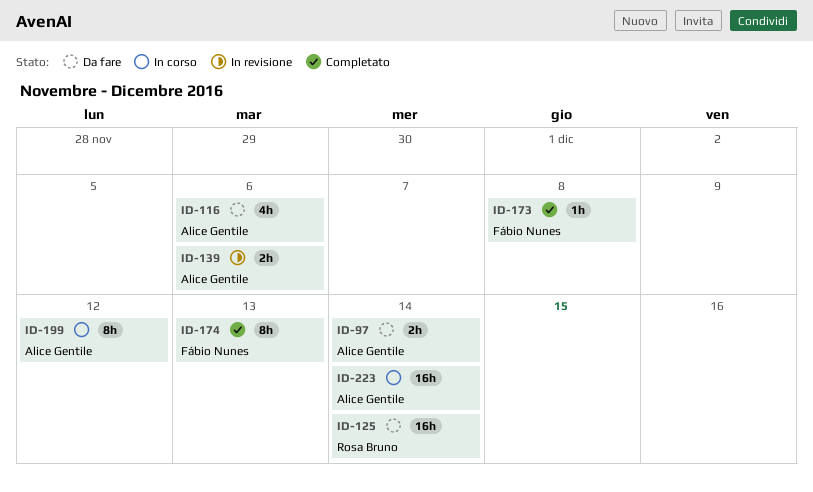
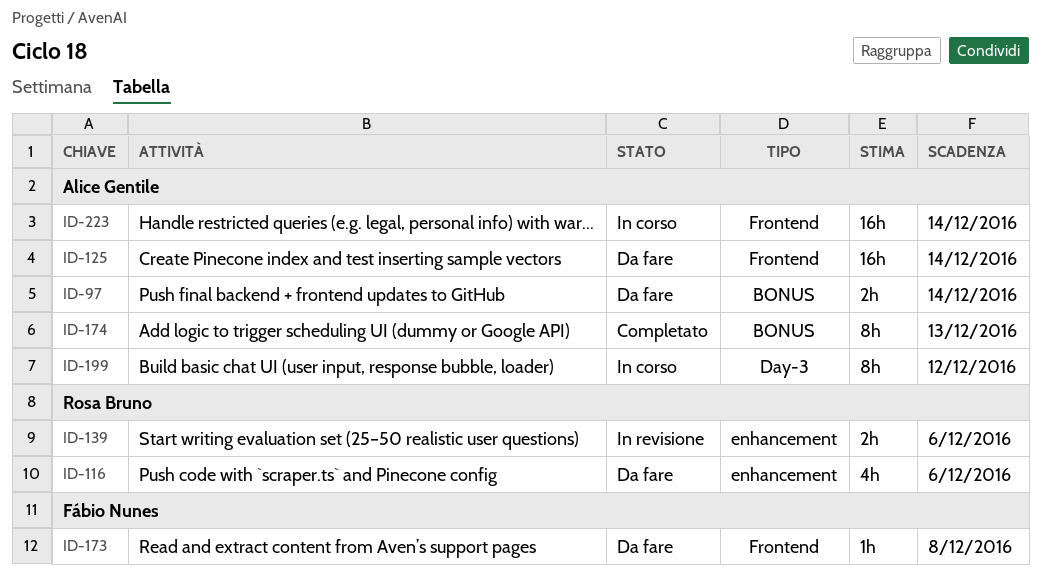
ID-116, owner: Alice Gentile -> Rosa Bruno
ID-125, owner: Rosa Bruno -> Alice Gentile
ID-139, owner: Alice Gentile -> Rosa Bruno
ID-173, status: Completato -> Da fare
ID-174, owner: Fábio Nunes -> Alice Gentile

